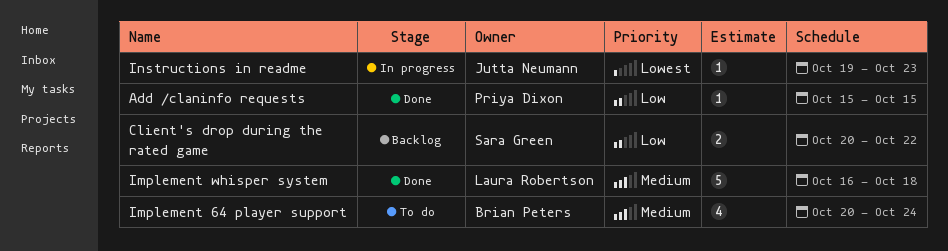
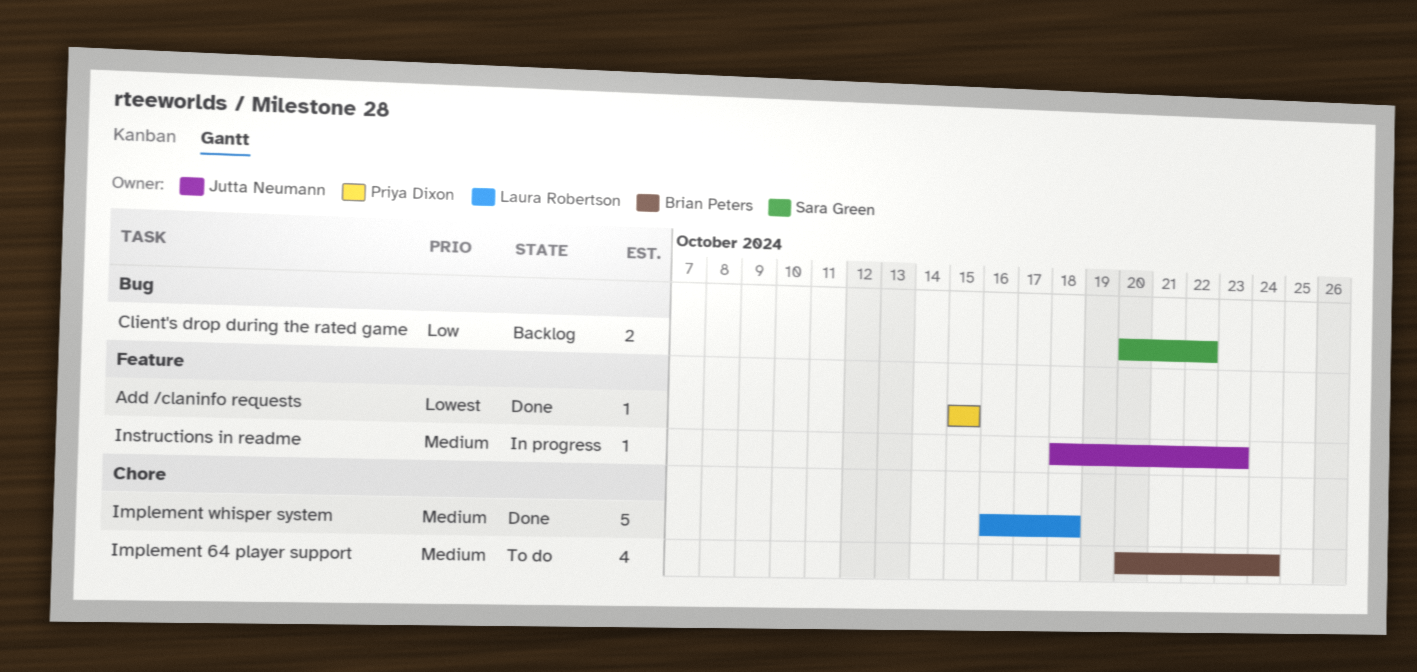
Add /claninfo requests, priority: Low -> Lowest
Instructions in readme, priority: Lowest -> Medium
Instructions in readme, start: Oct 19 -> Oct 18

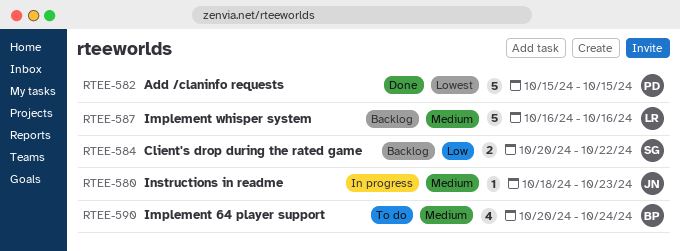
Add /claninfo requests, estimate: 1 -> 5
Implement whisper system, status: Done -> Backlog
Implement whisper system, due: Oct 18 -> Oct 16

